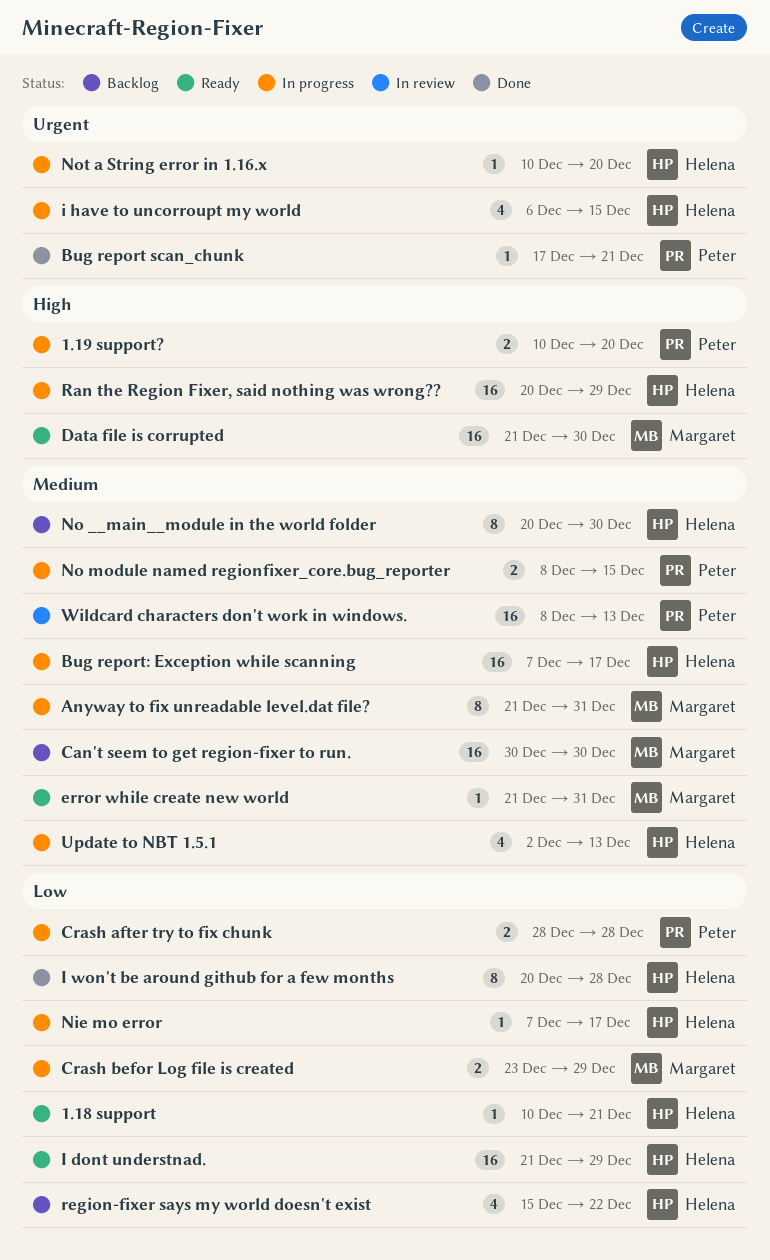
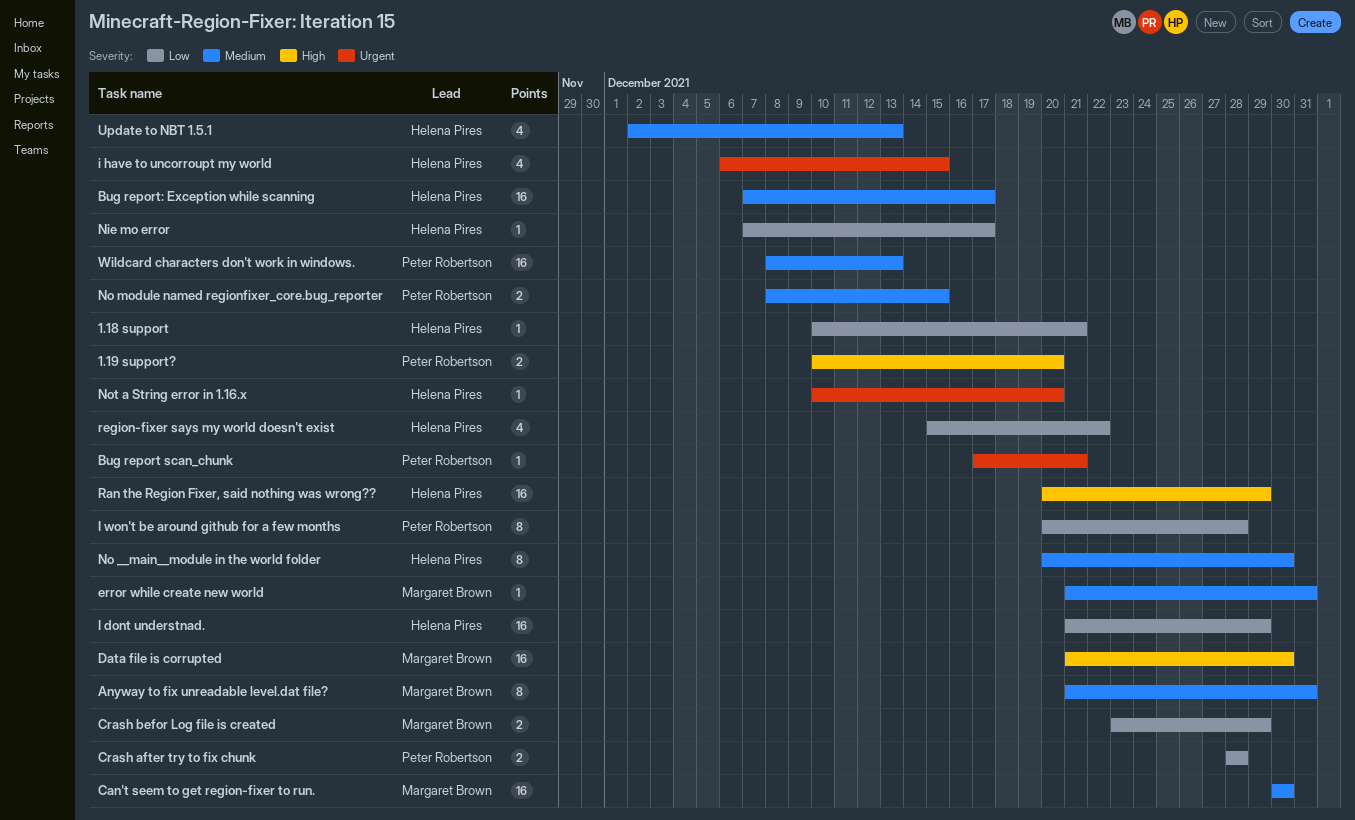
I won't be around github for a few months, owner: Helena Pires -> Peter Robertson

